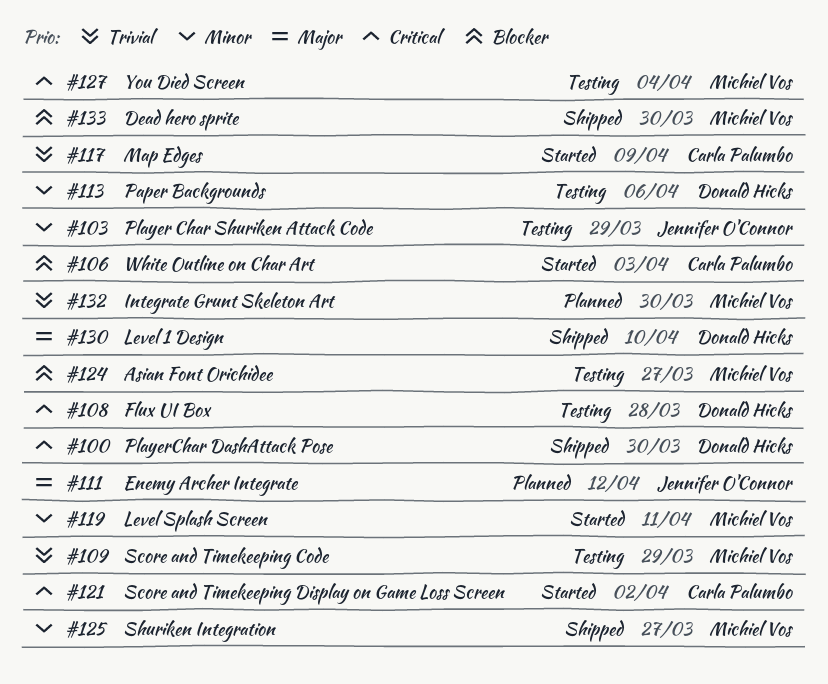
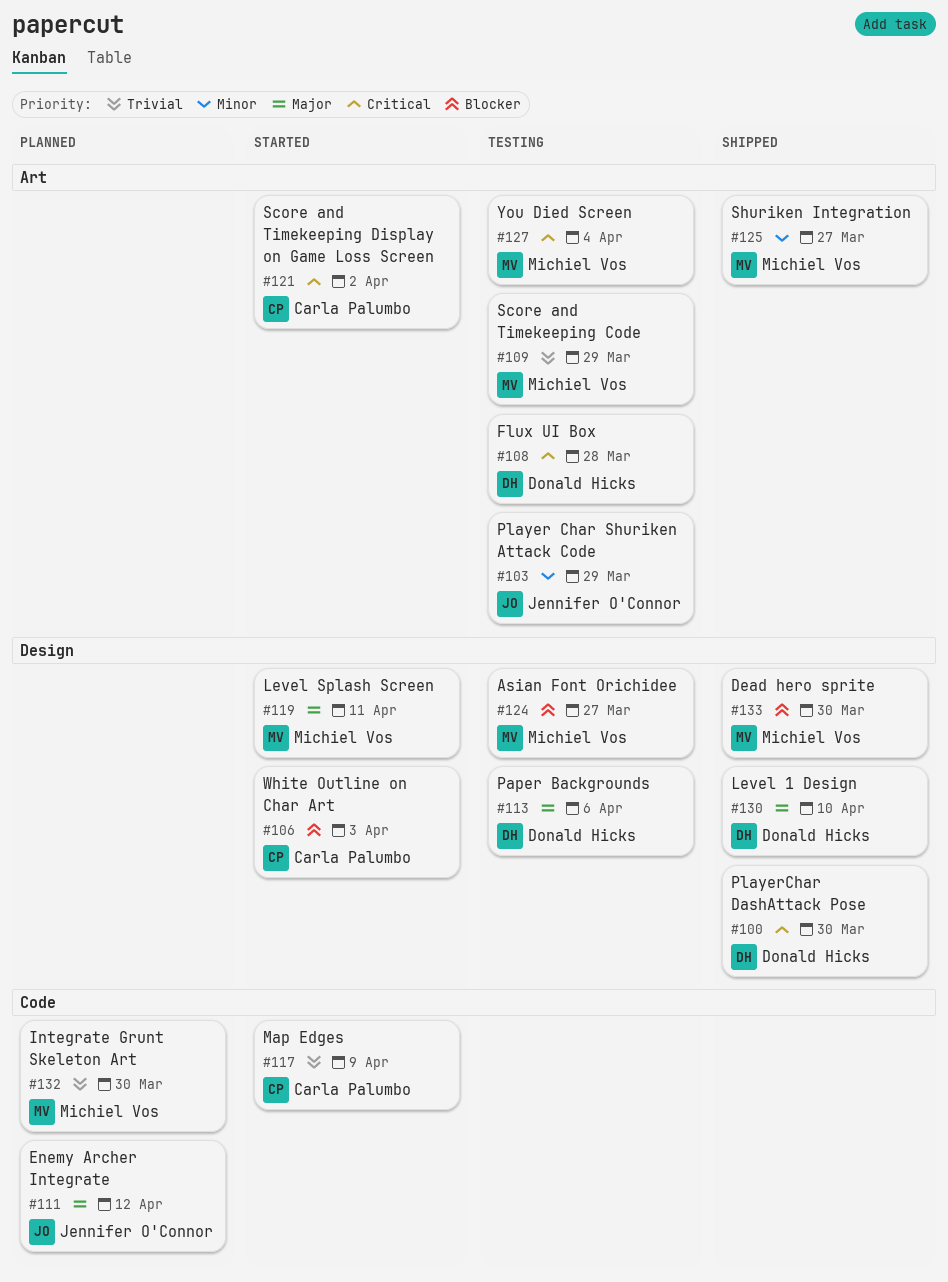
#113, priority: Minor -> Major
#119, priority: Minor -> Major

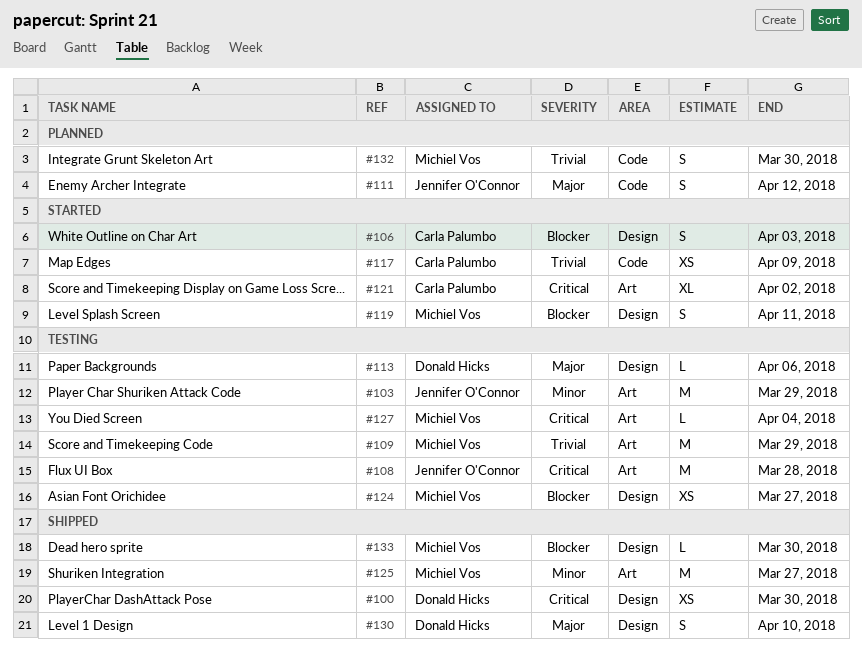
#108, owner: Donald Hicks -> Jennifer O'Connor
#119, priority: Major -> Blocker

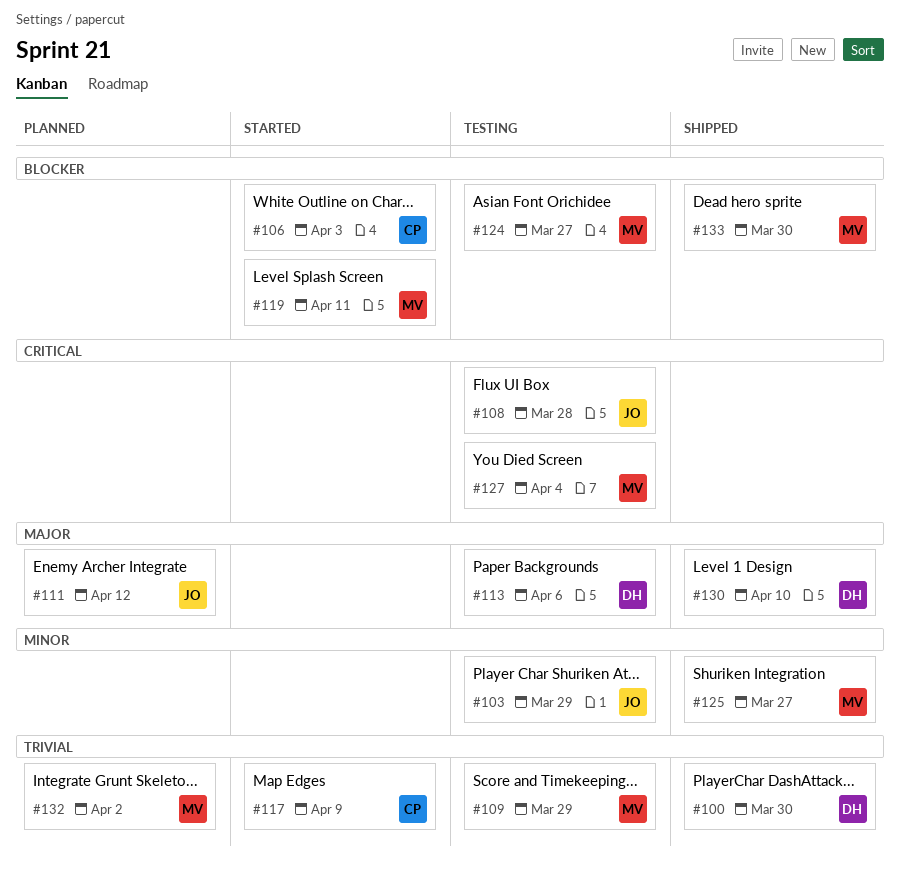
#100, priority: Critical -> Trivial
#121: present -> none
#132, due: Mar 30 -> Apr 2

